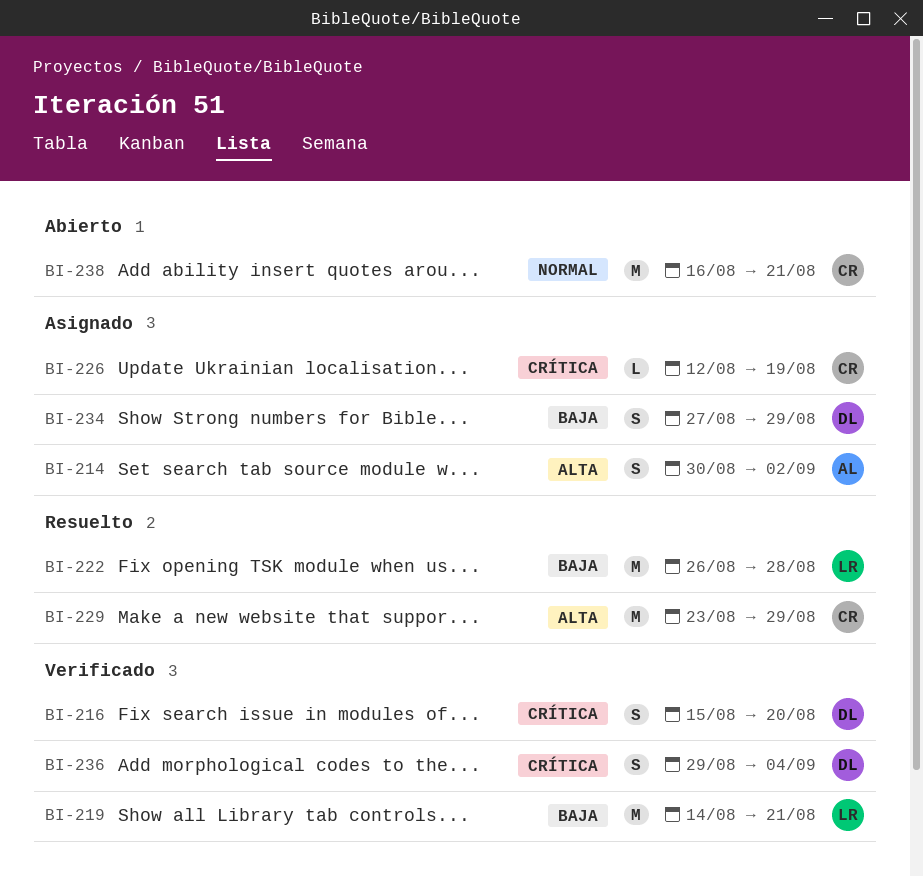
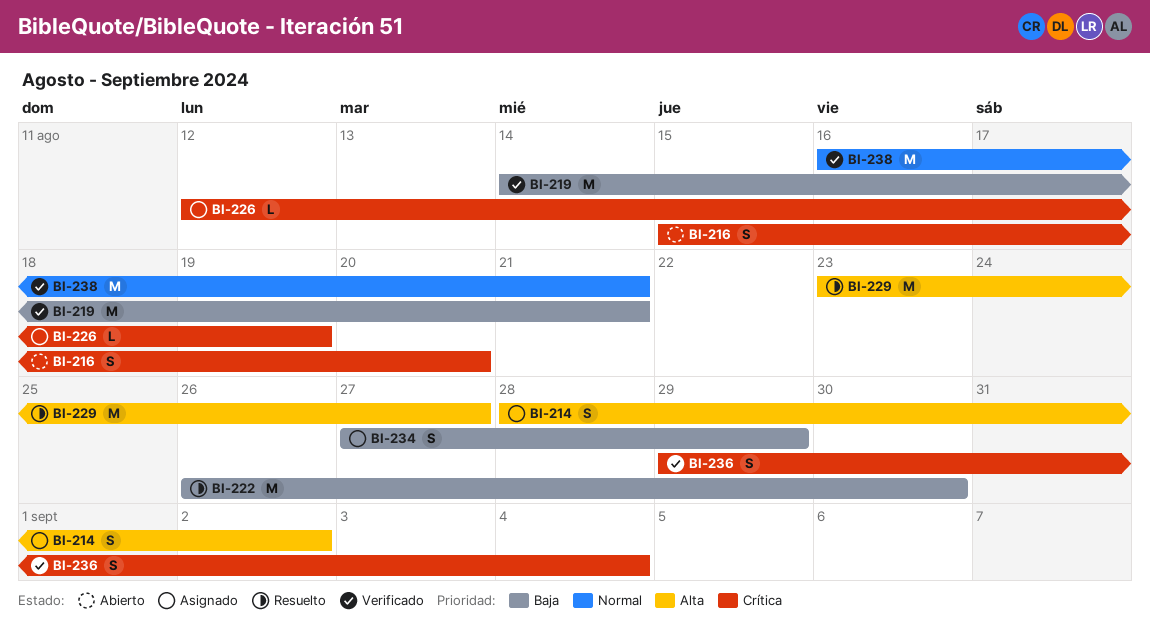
BI-214, start: Aug 30 -> Aug 28
BI-216, status: Verificado -> Abierto
BI-222, due: Aug 28 -> Aug 30
BI-229, due: Aug 29 -> Aug 27
BI-238, status: Abierto -> Verificado

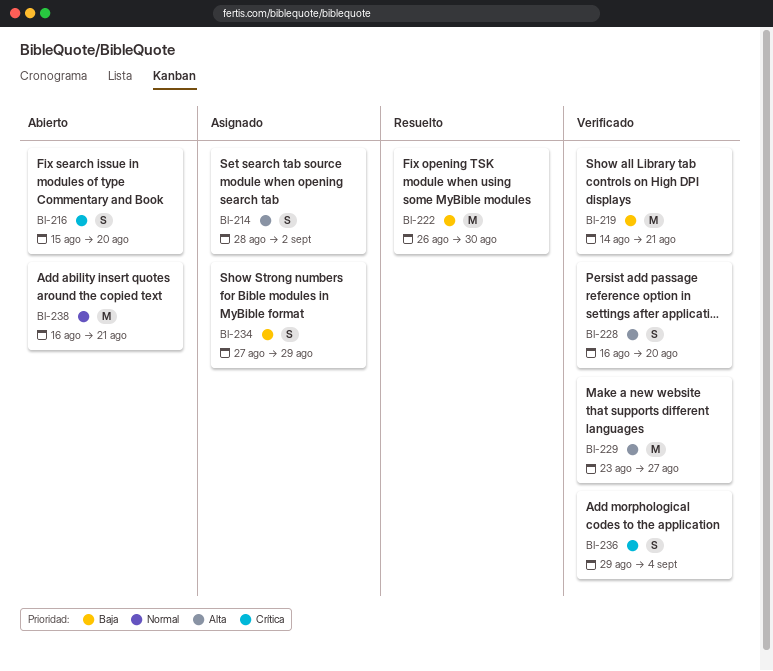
BI-226: present -> none
BI-228: none -> present
BI-229, status: Resuelto -> Verificado
BI-238, status: Verificado -> Abierto

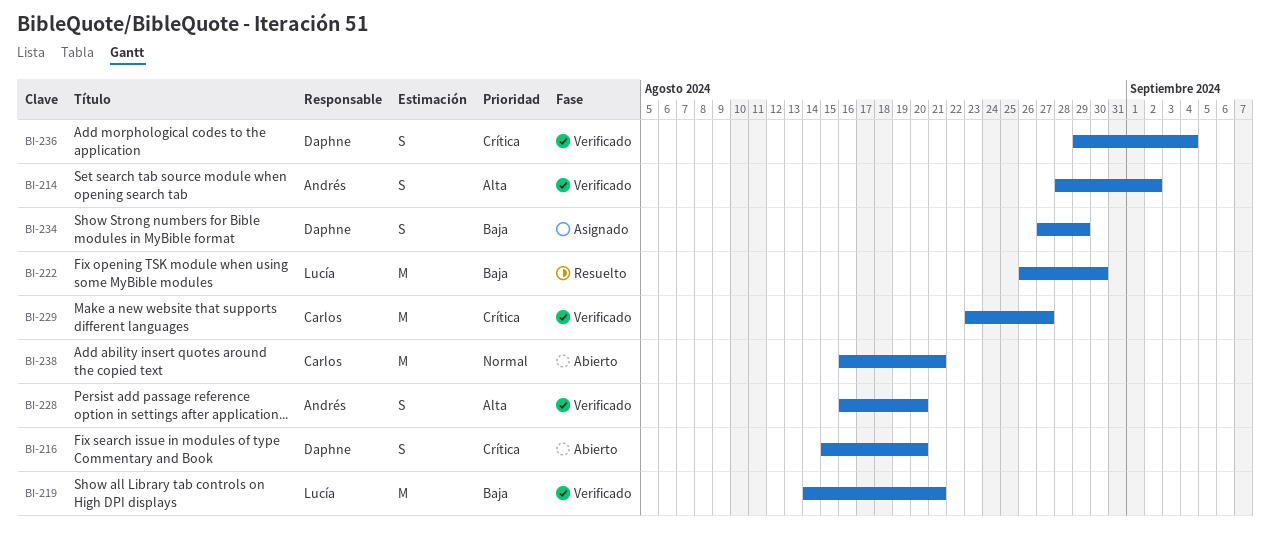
BI-214, status: Asignado -> Verificado
BI-229, priority: Alta -> Crítica

